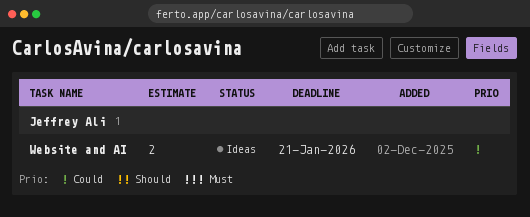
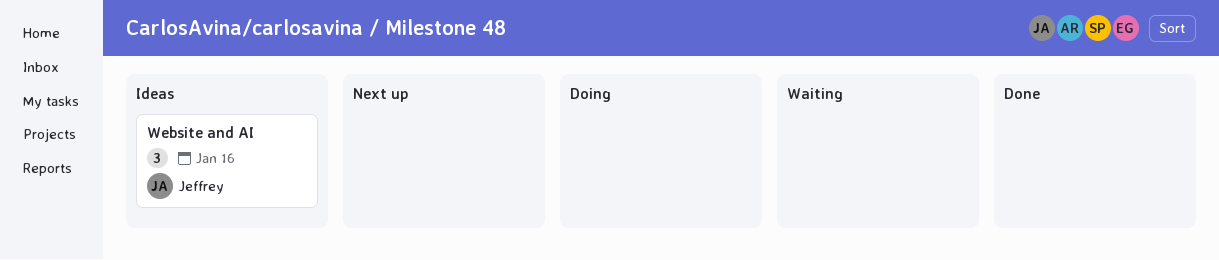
Website and AI, estimate: 2 -> 3
Website and AI, due: Jan 21 -> Jan 16

